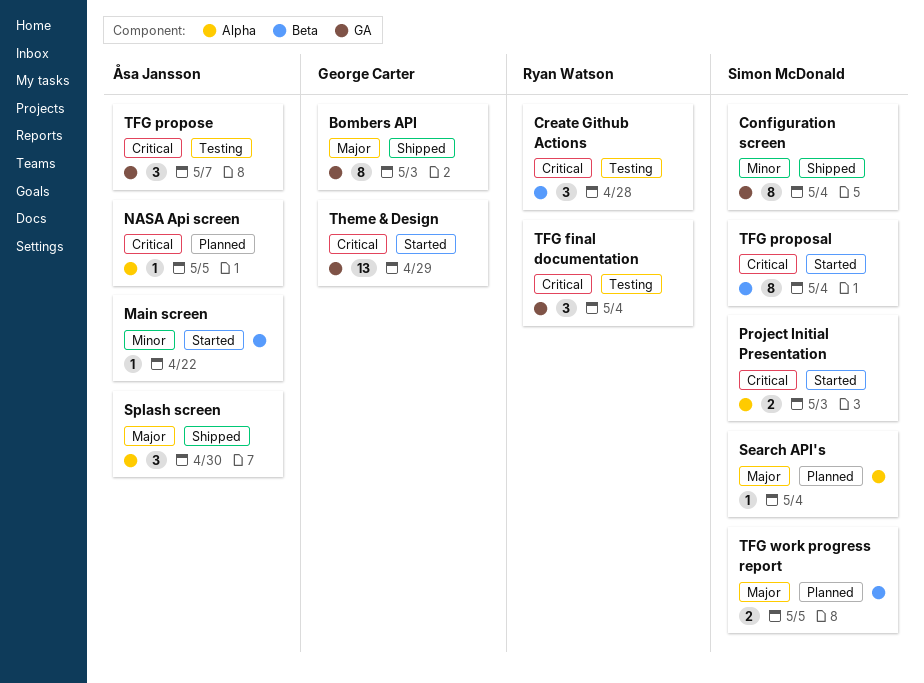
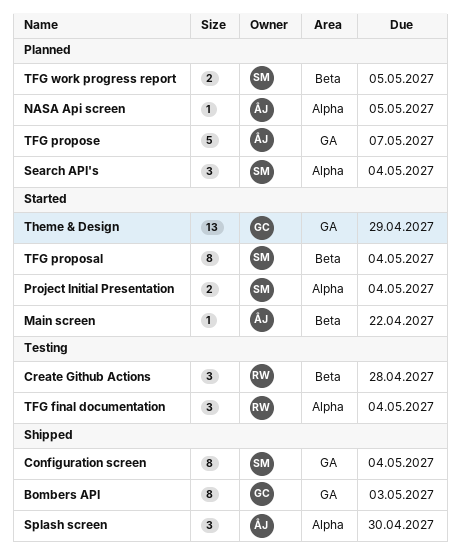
Project Initial Presentation, due: May 3 -> May 4
Search API's, estimate: 1 -> 3
TFG final documentation, label: GA -> Alpha
TFG propose, status: Testing -> Planned
TFG propose, estimate: 3 -> 5

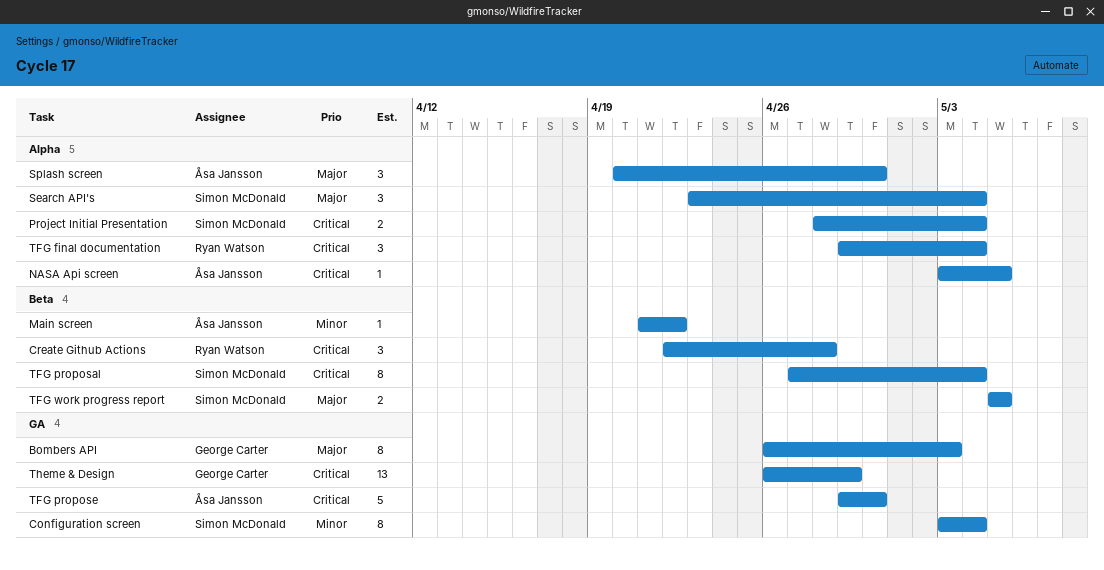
TFG propose, due: May 7 -> Apr 30

